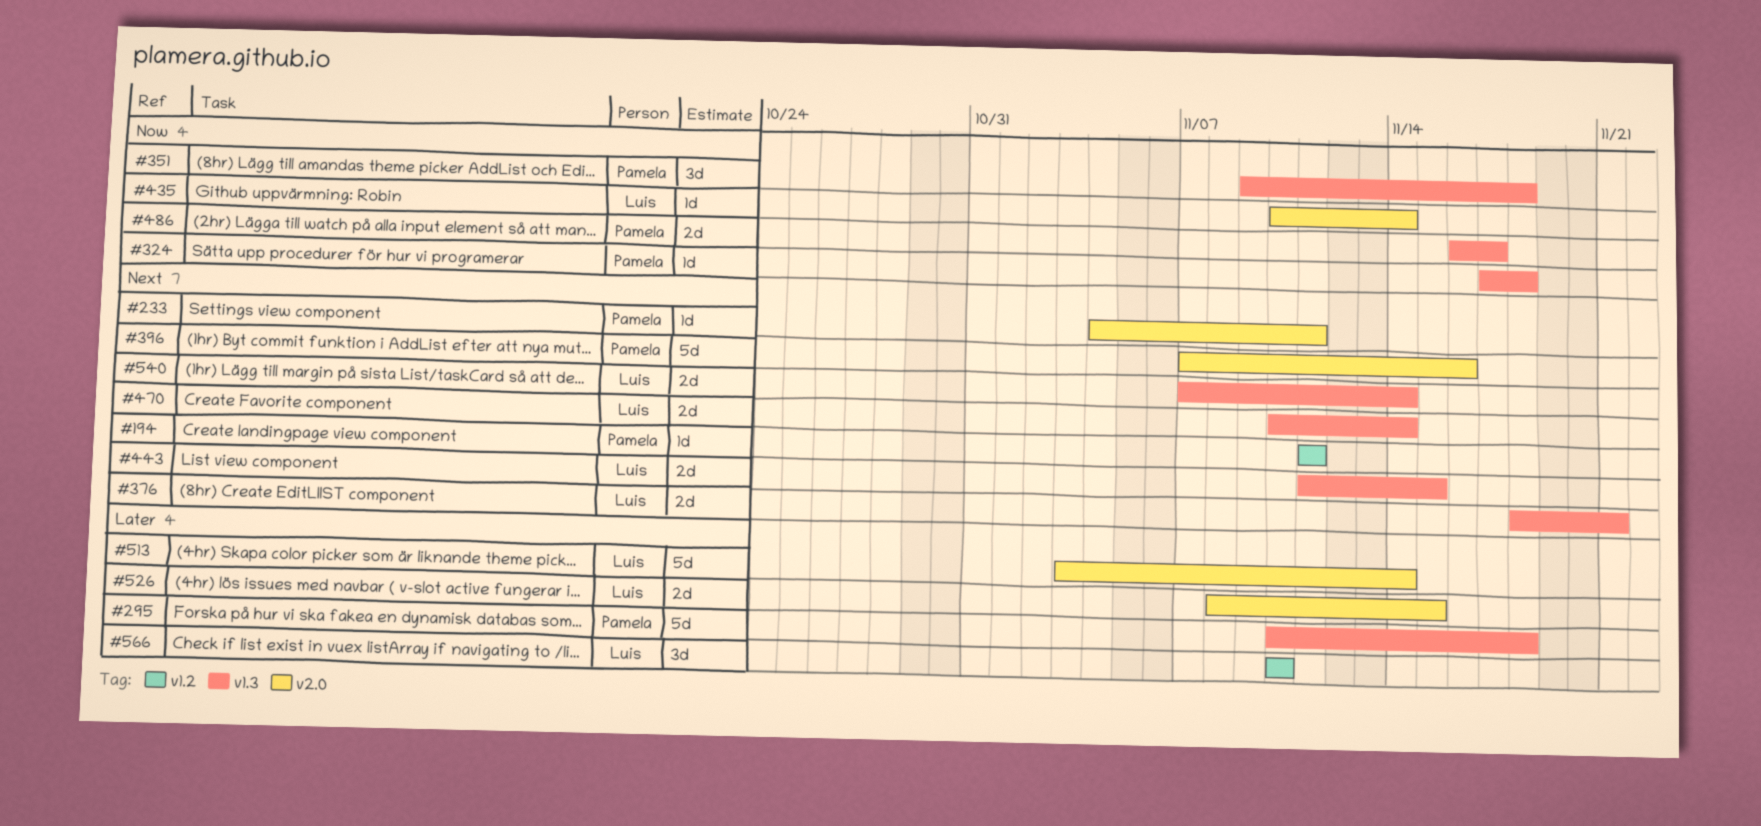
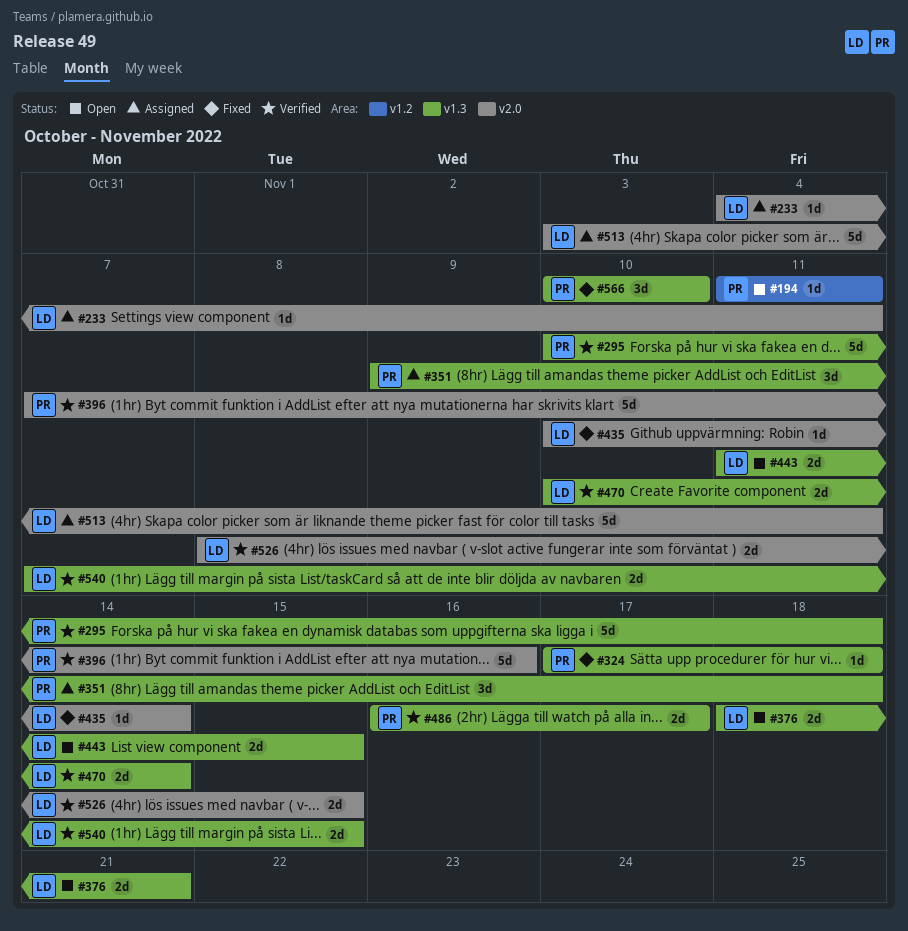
#233, owner: Pamela -> Luis
#513, due: Nov 14 -> Nov 11
#540, due: Nov 14 -> Nov 15
#566, owner: Luis -> Pamela
#566, label: v1.2 -> v1.3

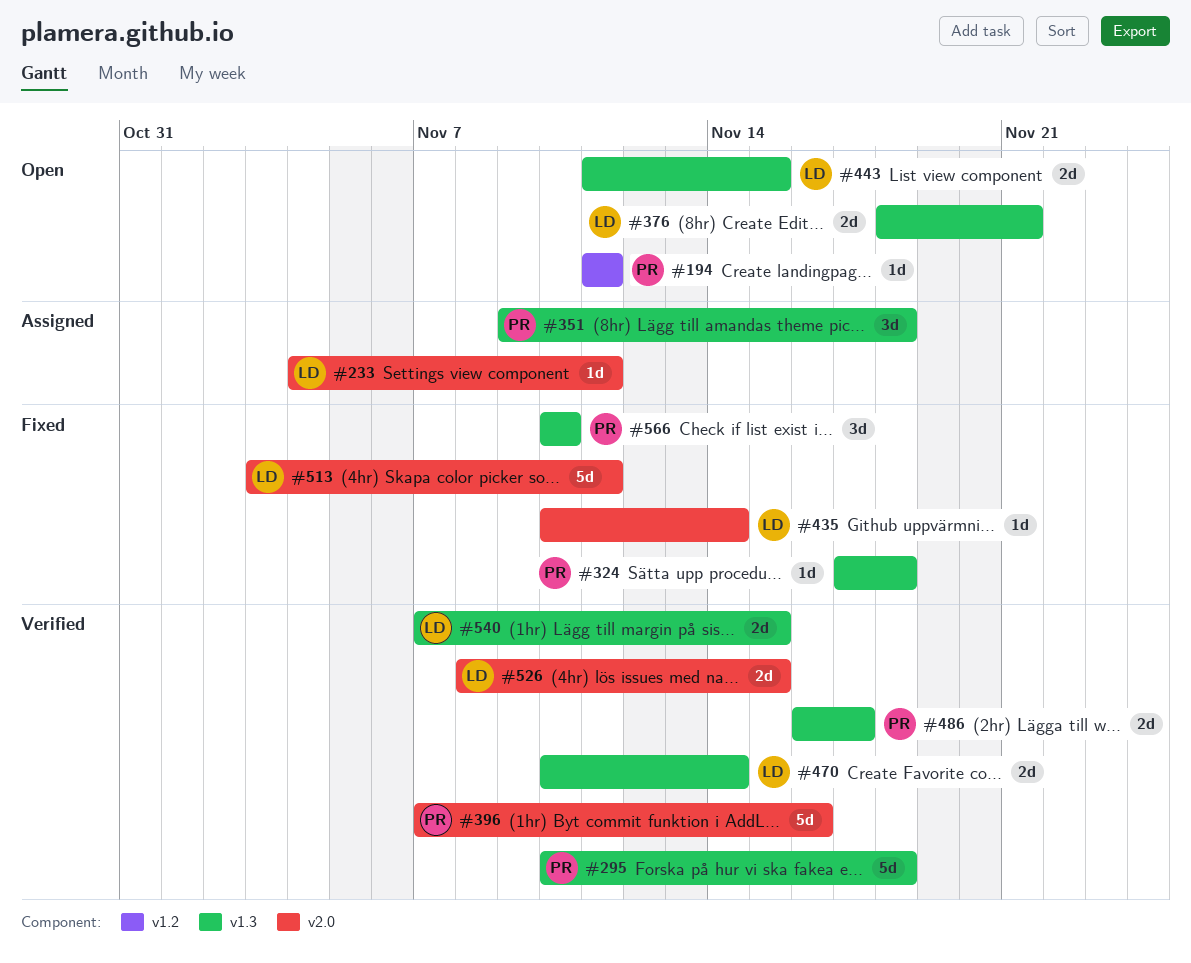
#513, status: Assigned -> Fixed

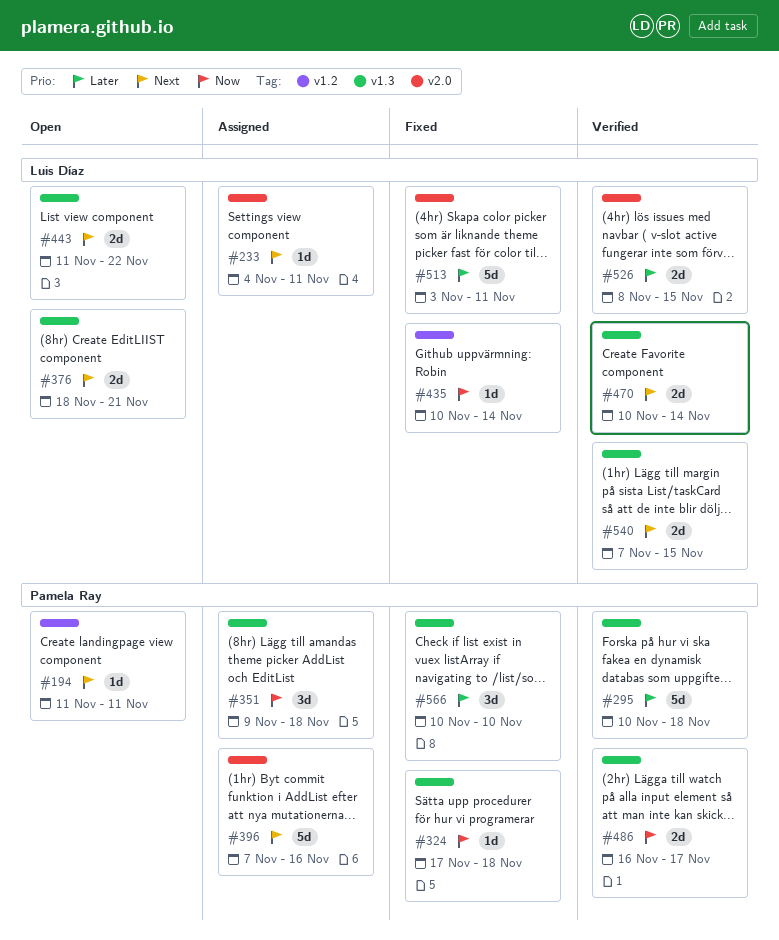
#396, status: Verified -> Assigned
#435, label: v2.0 -> v1.2
#443, due: Nov 15 -> Nov 22

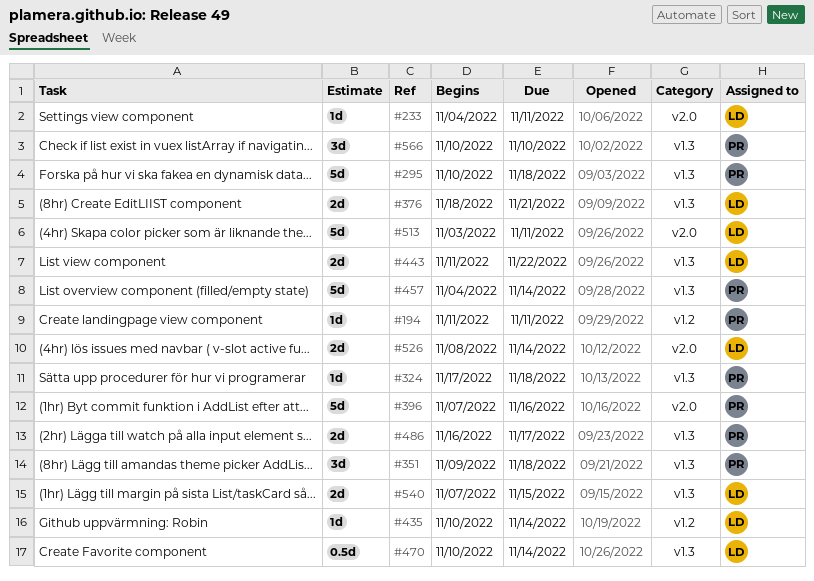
#457: none -> present
#470, estimate: 2d -> 0.5d
#526, due: Nov 15 -> Nov 14

